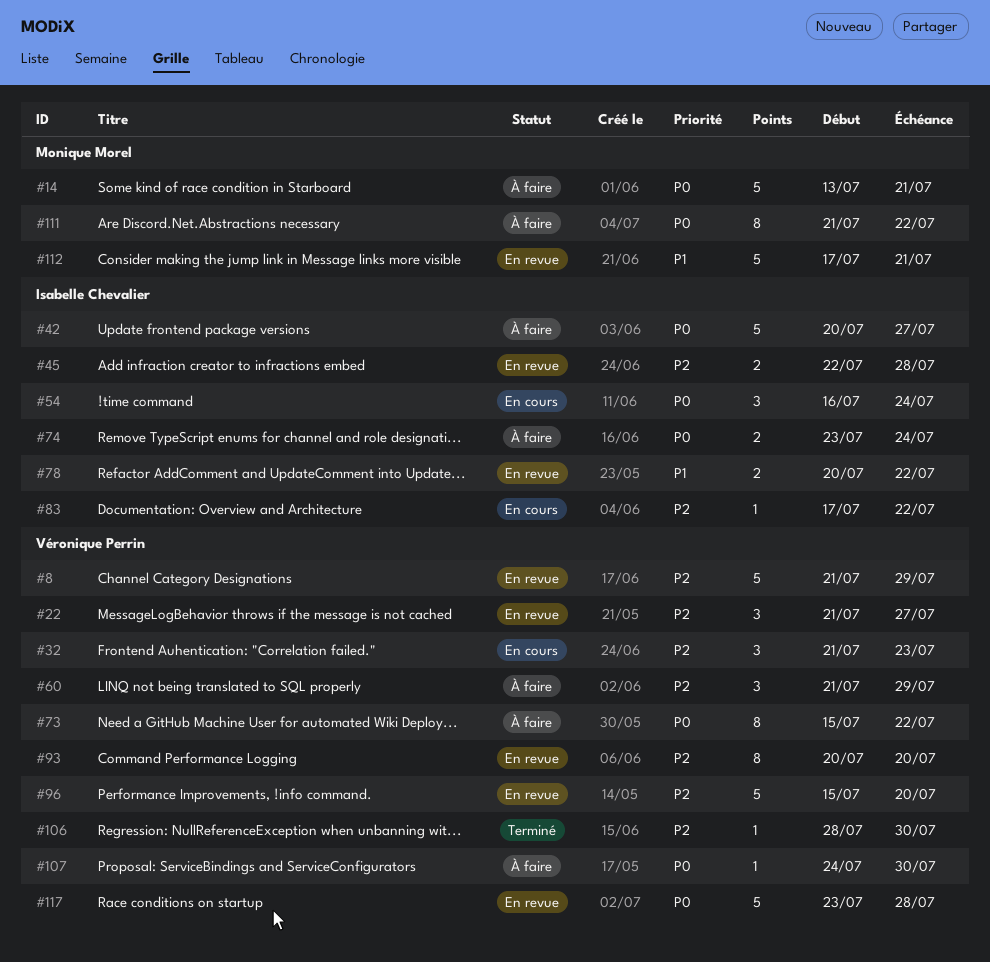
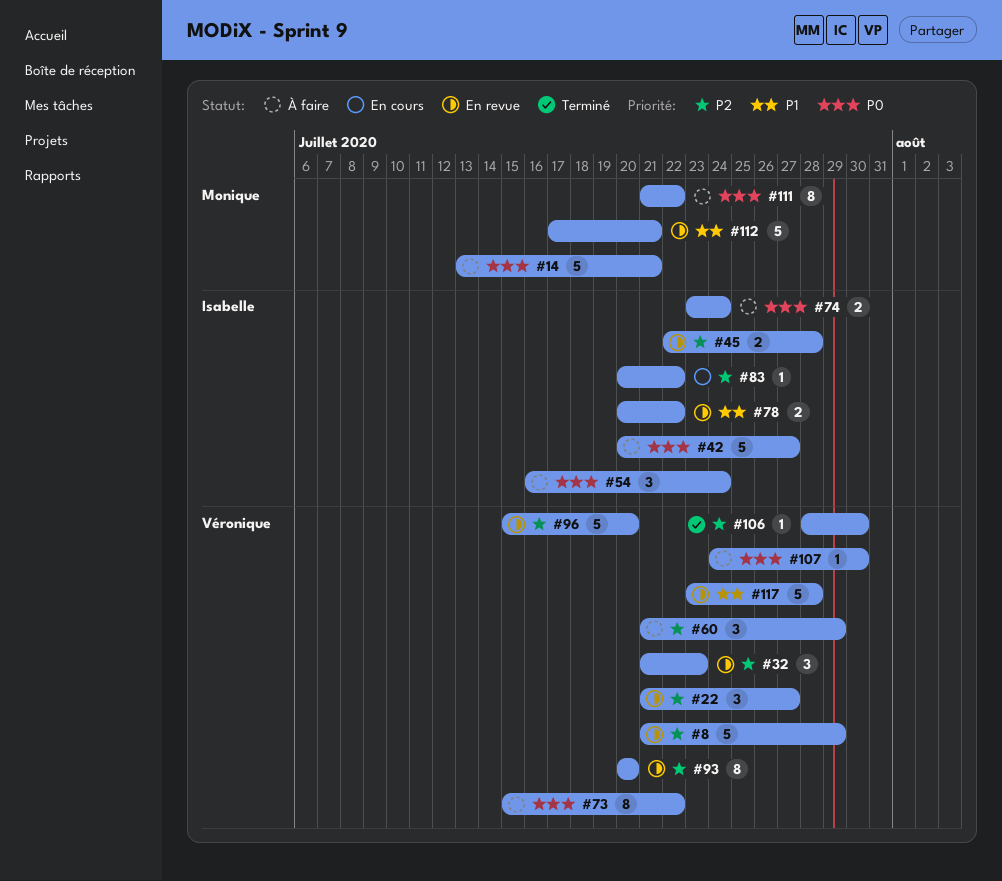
#32, status: En cours -> En revue
#54, status: En cours -> À faire
#83, start: Jul 17 -> Jul 20
#117, priority: P0 -> P1

